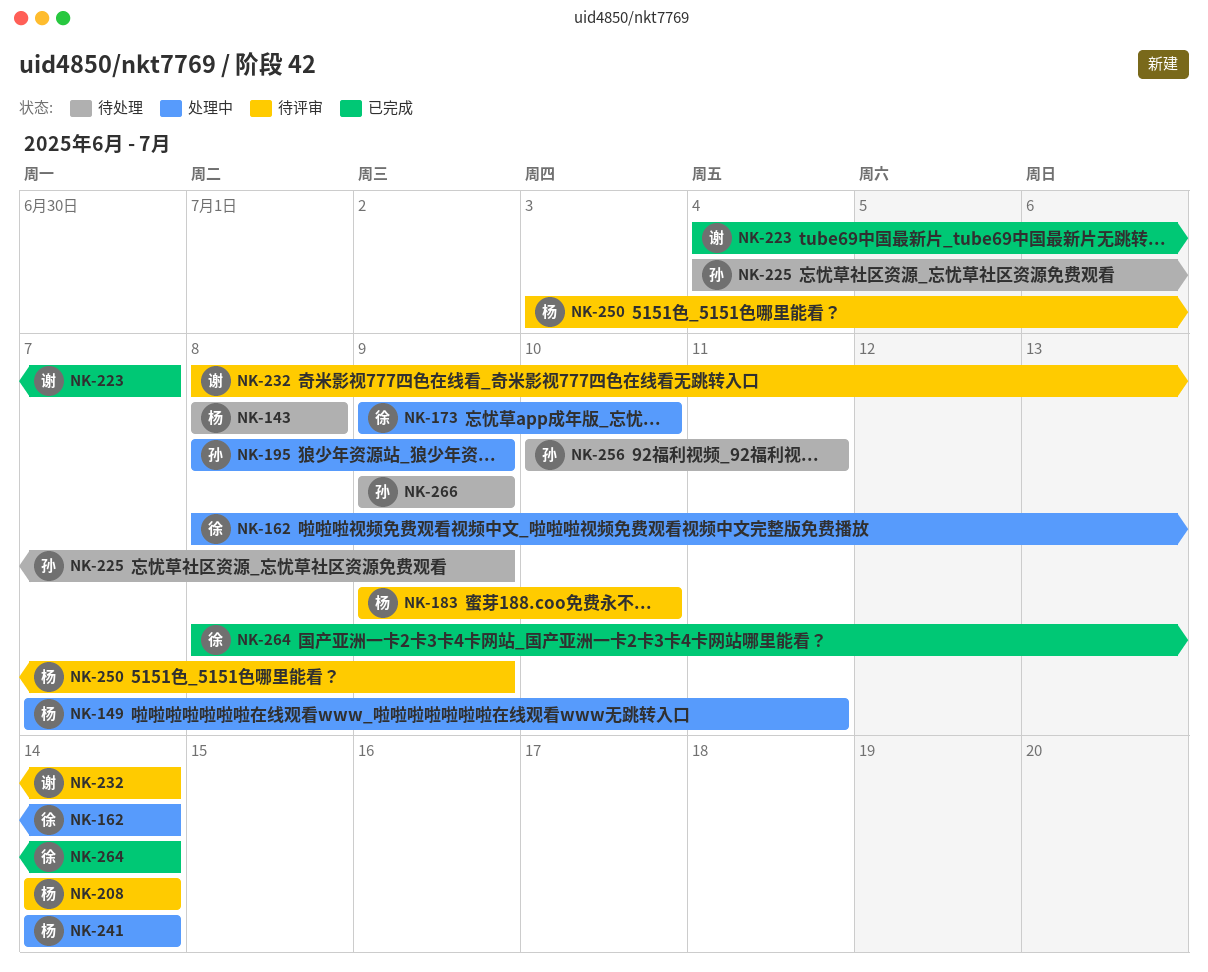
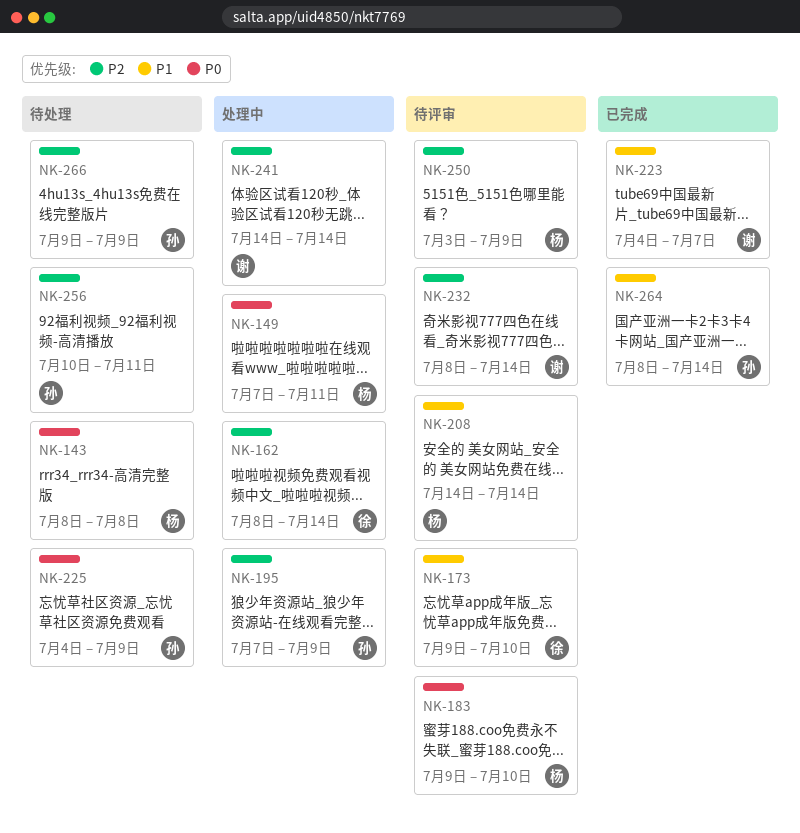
NK-173, status: 处理中 -> 待评审
NK-195, start: Jul 8 -> Jul 7
NK-241, owner: 杨 -> 谢
NK-264, owner: 徐 -> 孙

